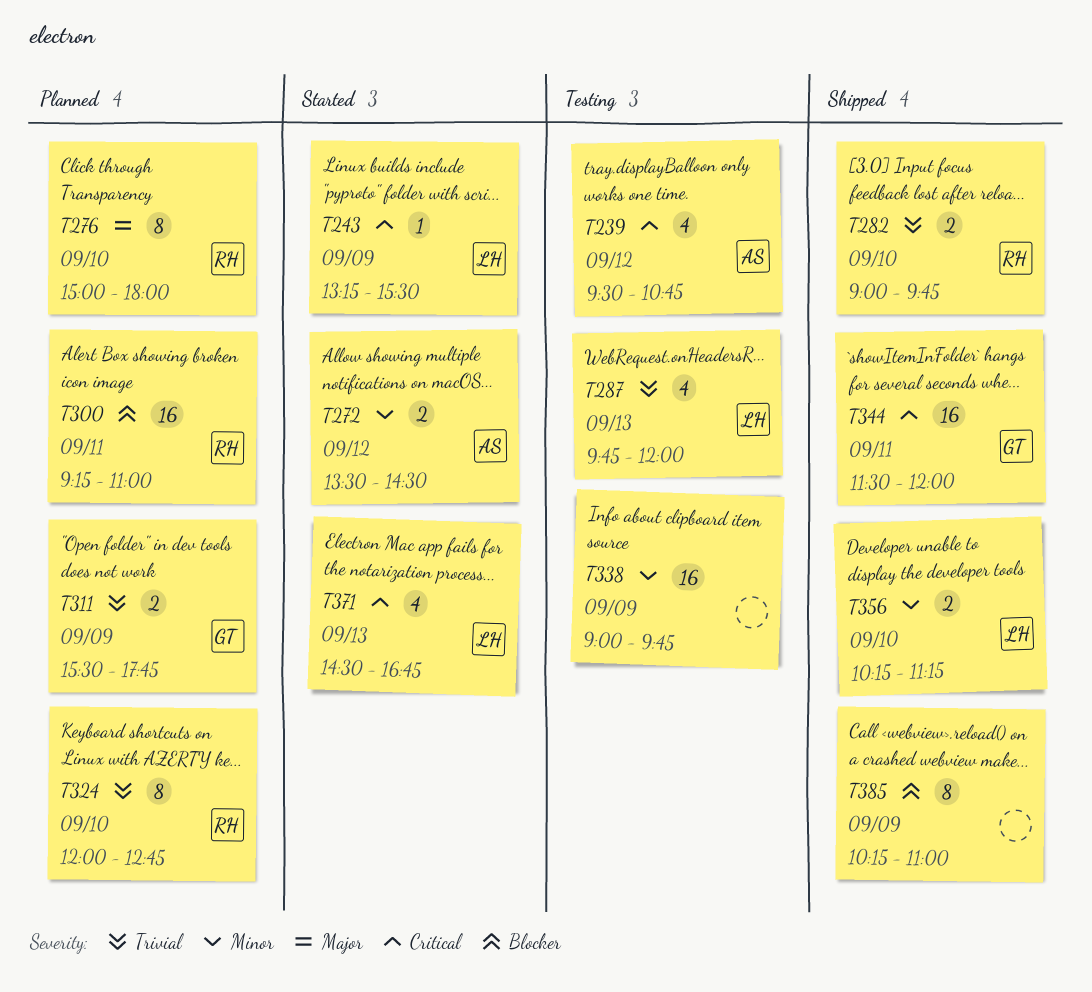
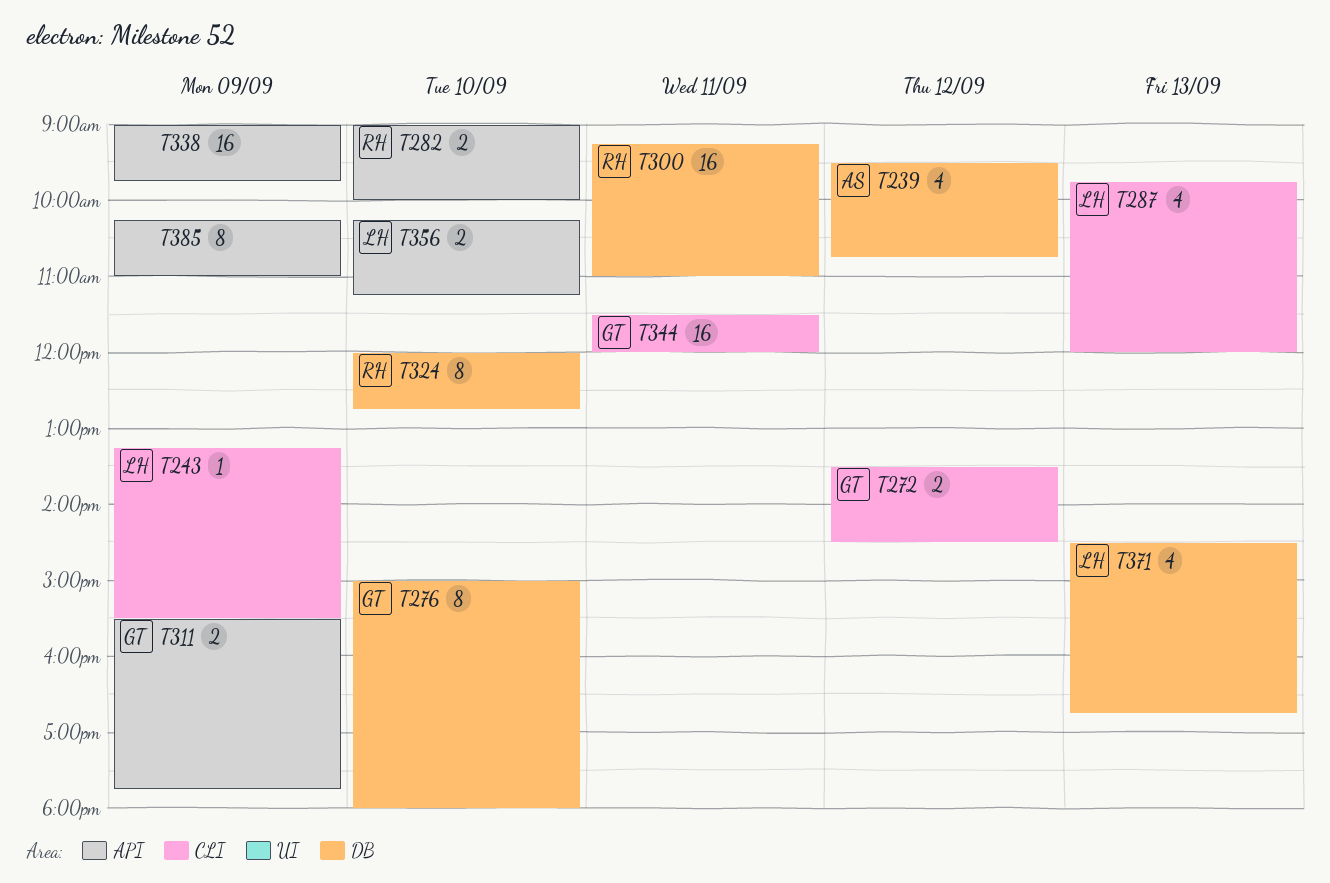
T272, owner: AS -> GT
T276, owner: RH -> GT
T282, ends: 09:45 -> 10:00

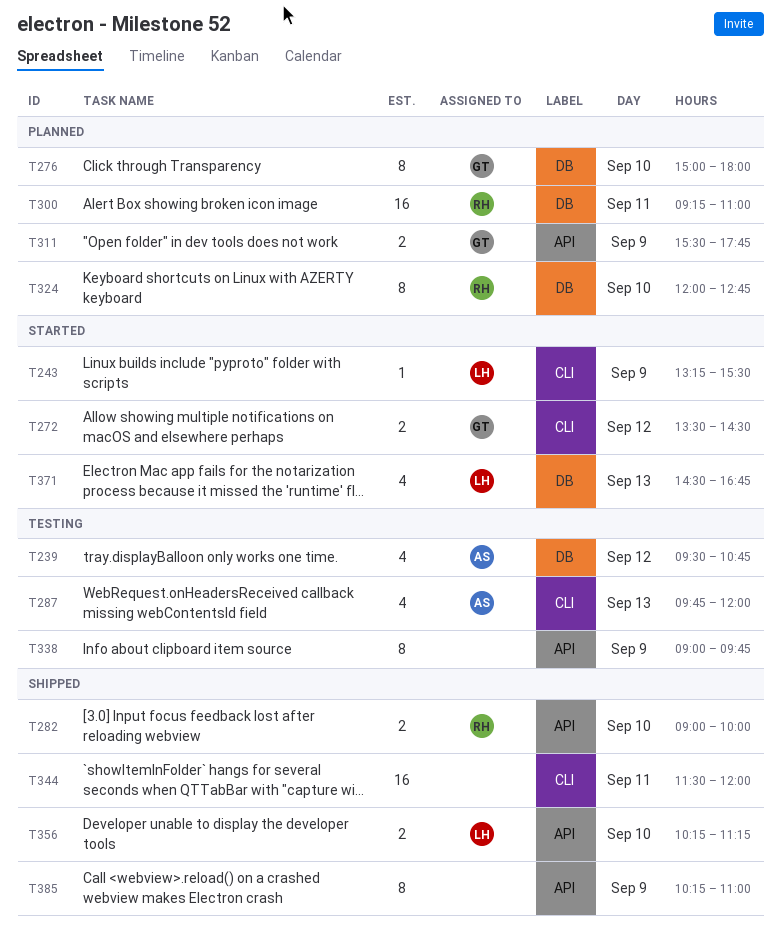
T287, owner: LH -> AS
T338, estimate: 16 -> 8
T344, owner: GT -> none

